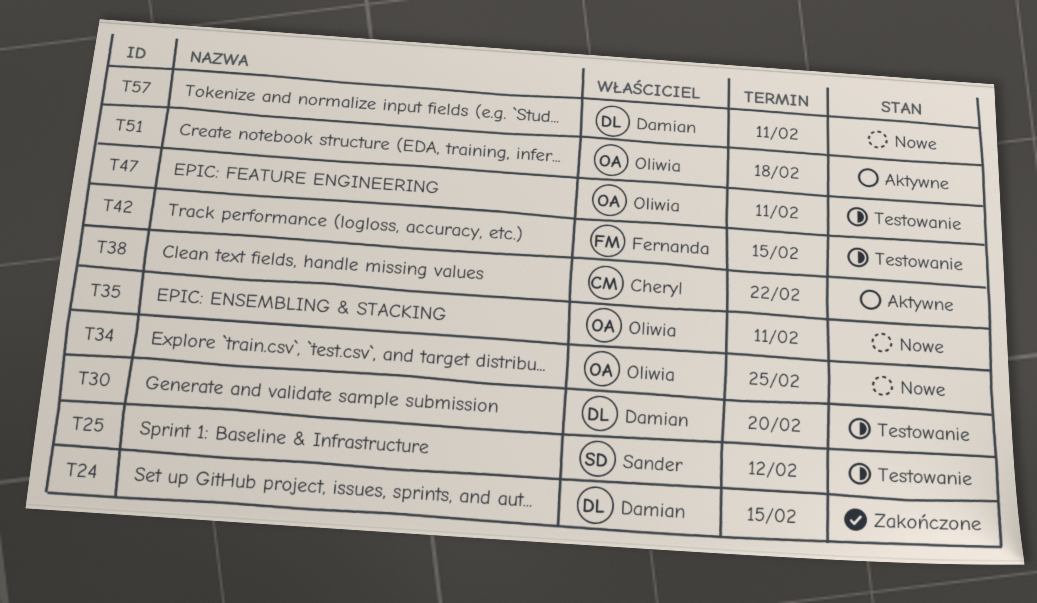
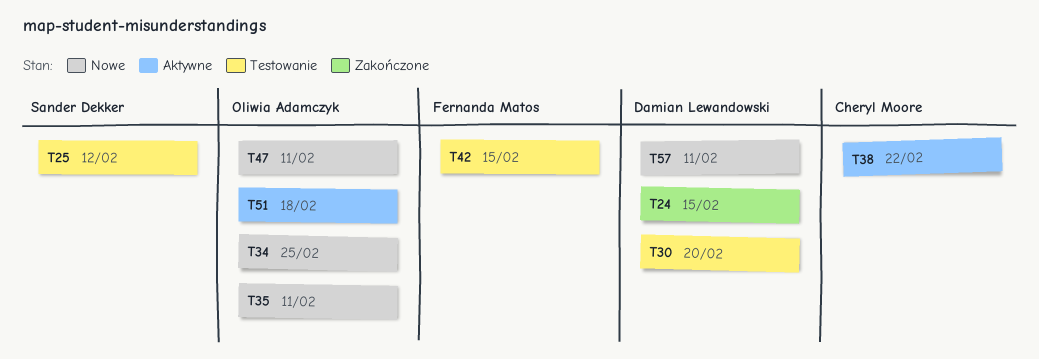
T47, status: Testowanie -> Nowe

